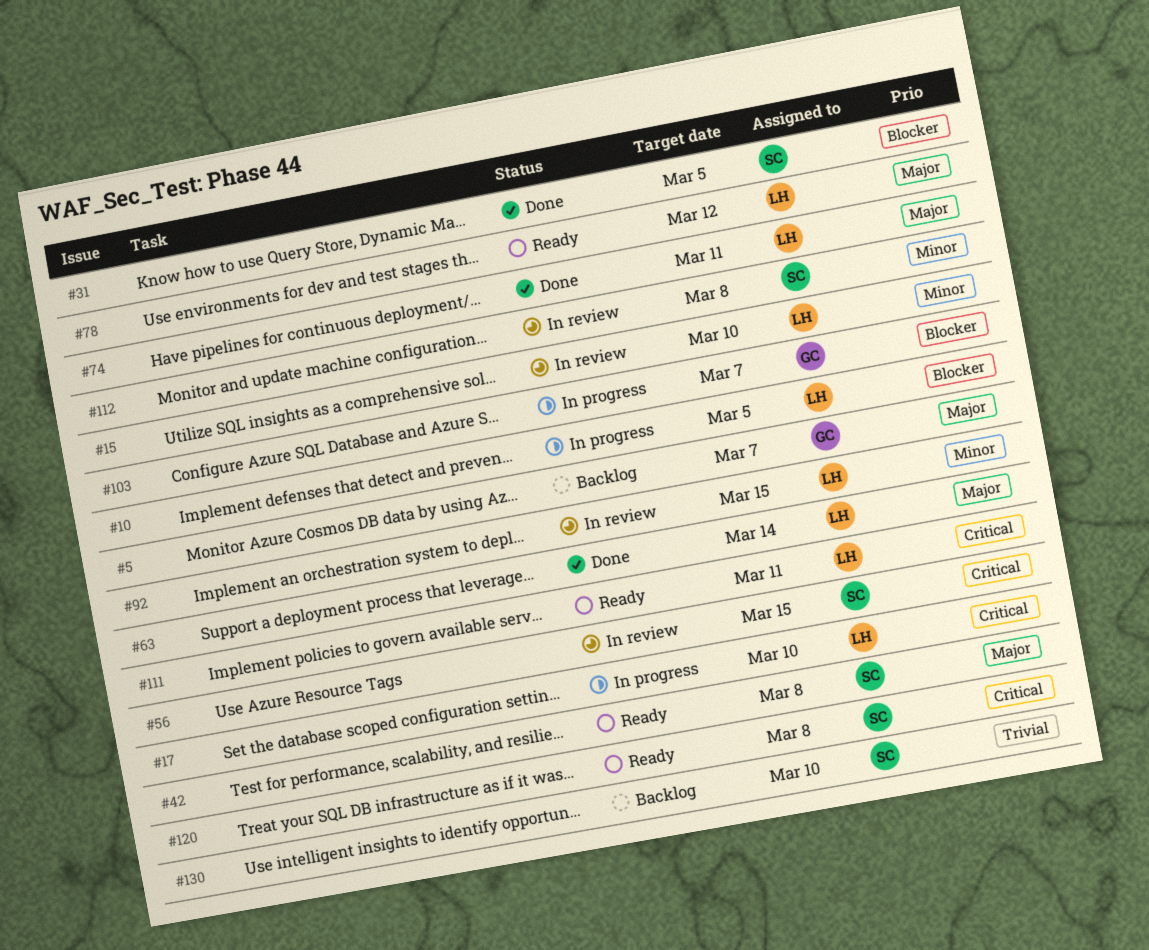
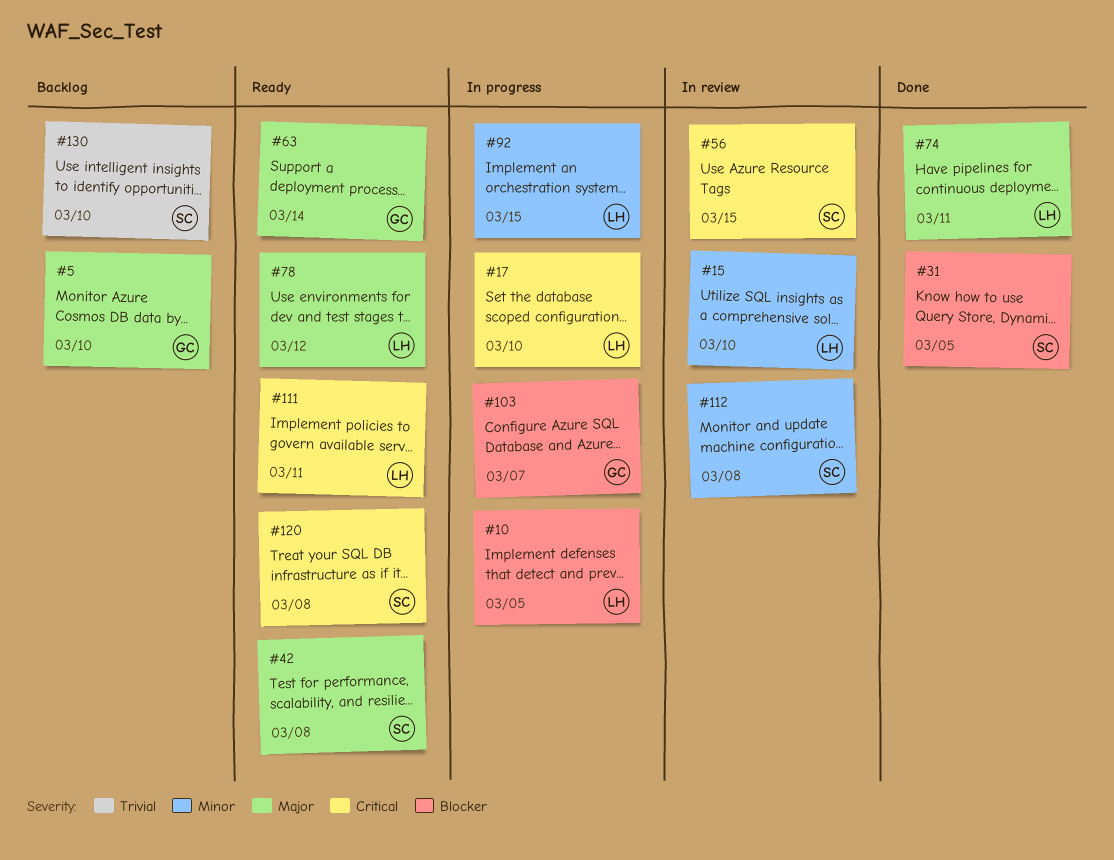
#5, due: Mar 7 -> Mar 10
#63, status: Done -> Ready
#63, owner: LH -> GC
#92, status: In review -> In progress

